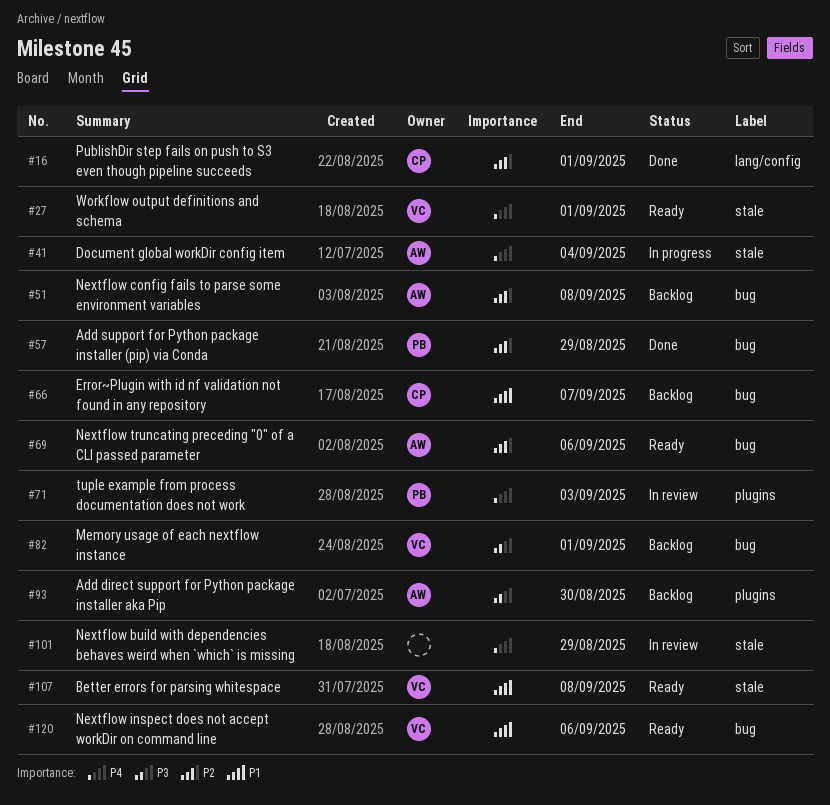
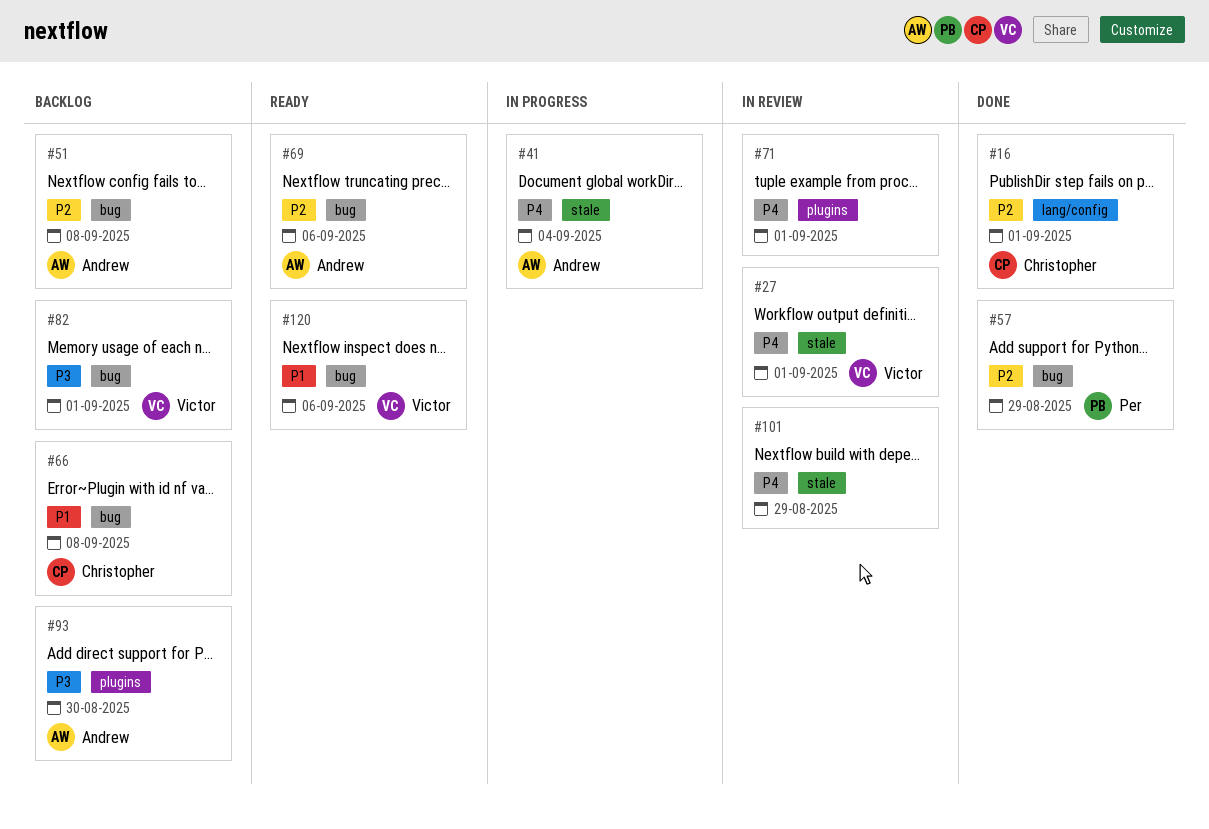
#27, status: Ready -> In review
#66, due: Sep 7 -> Sep 8
#71, owner: Per -> none
#71, due: Sep 3 -> Sep 1
#107: present -> none

